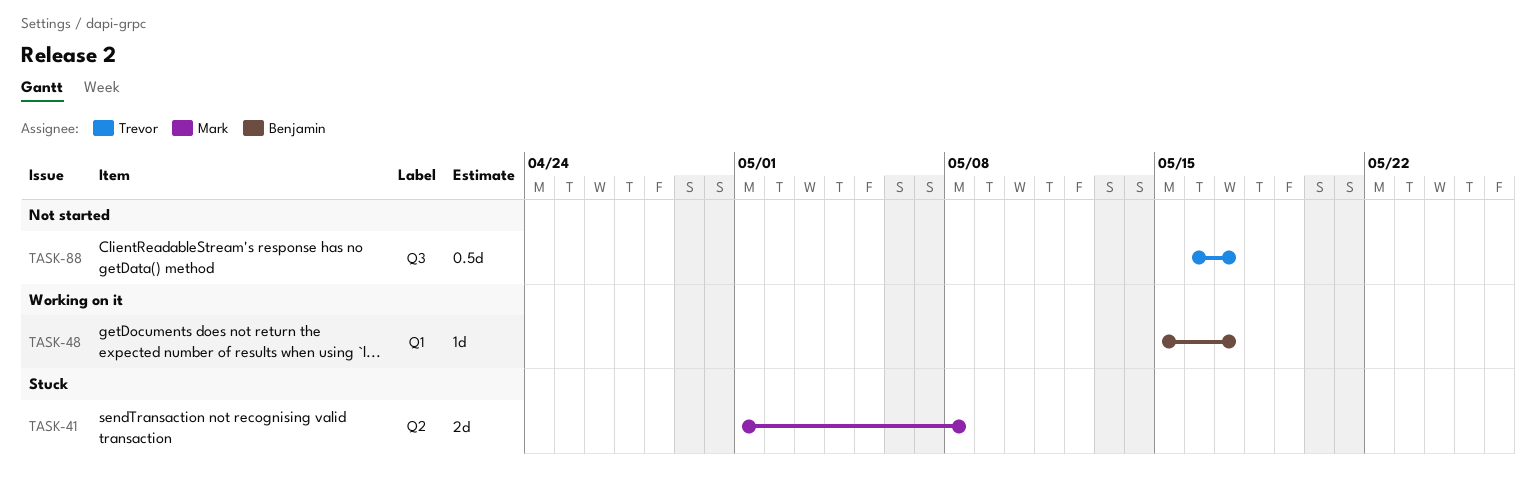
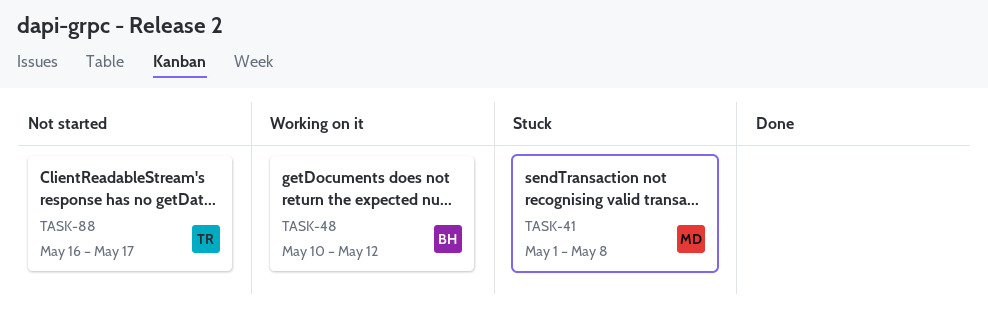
TASK-48, start: May 15 -> May 10
TASK-48, due: May 17 -> May 12

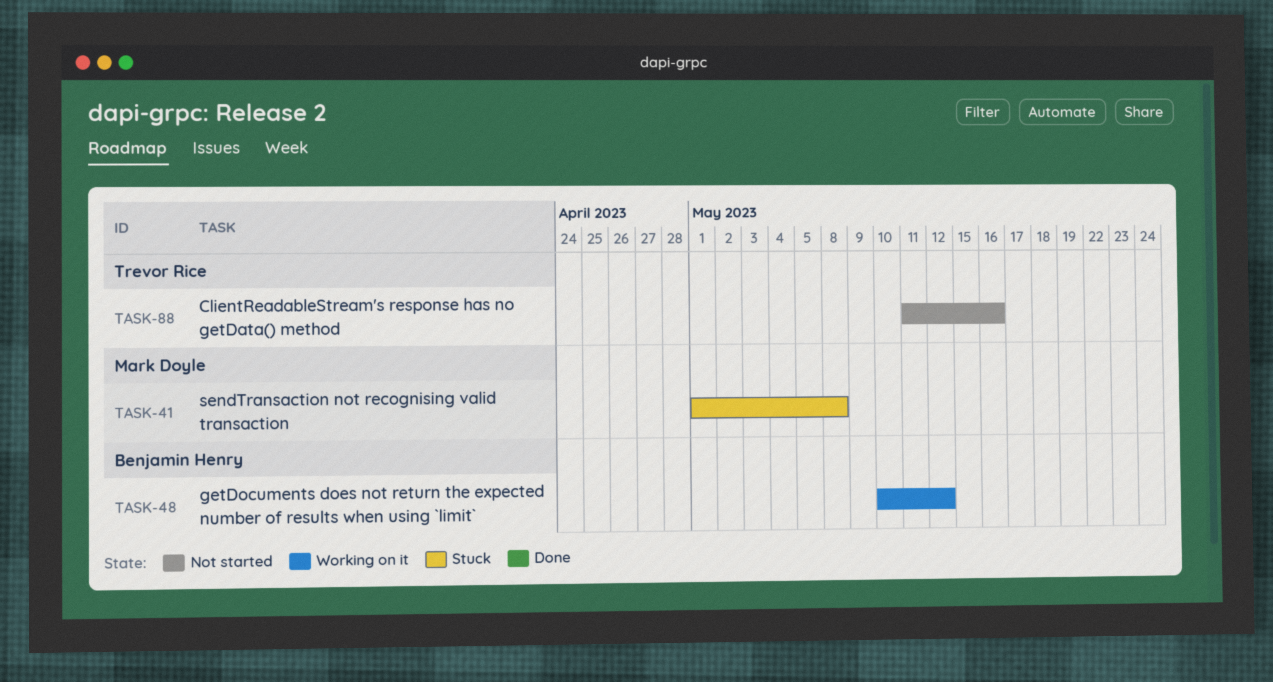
TASK-88, start: May 16 -> May 11
TASK-88, due: May 17 -> May 16

